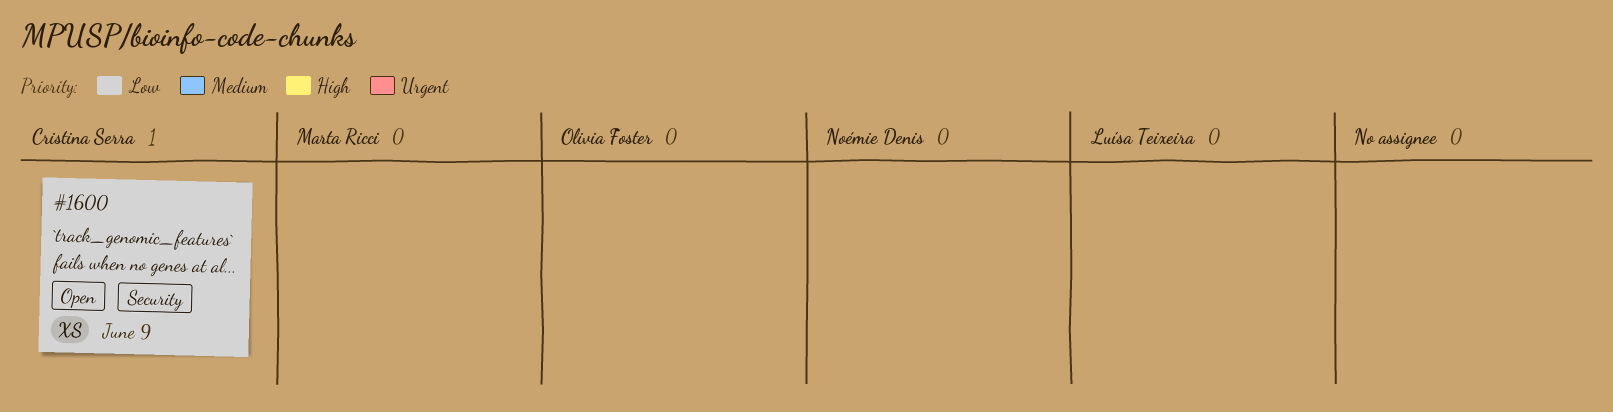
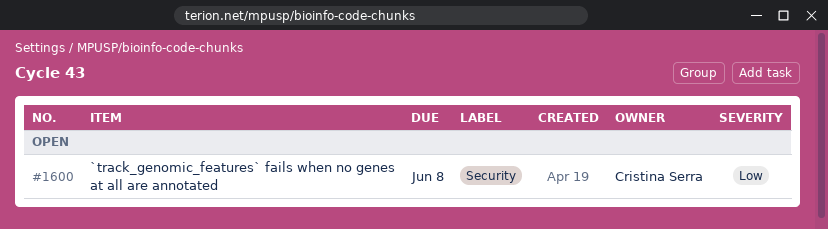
#1600, due: Jun 9 -> Jun 8

